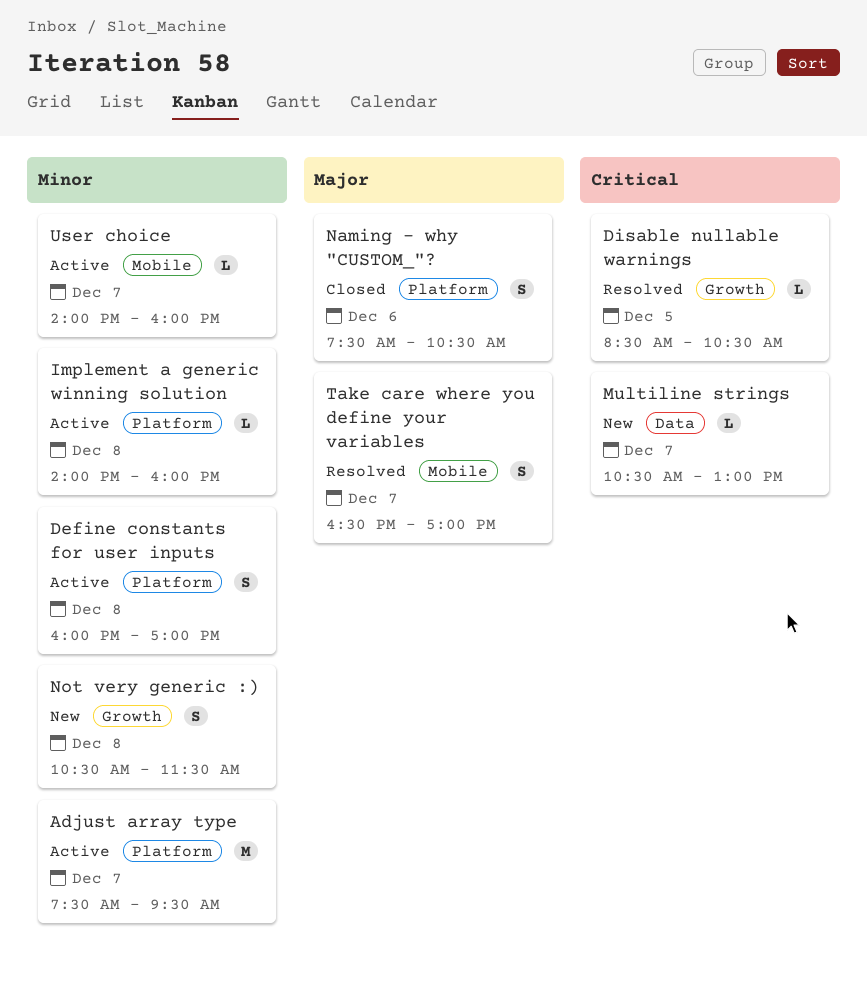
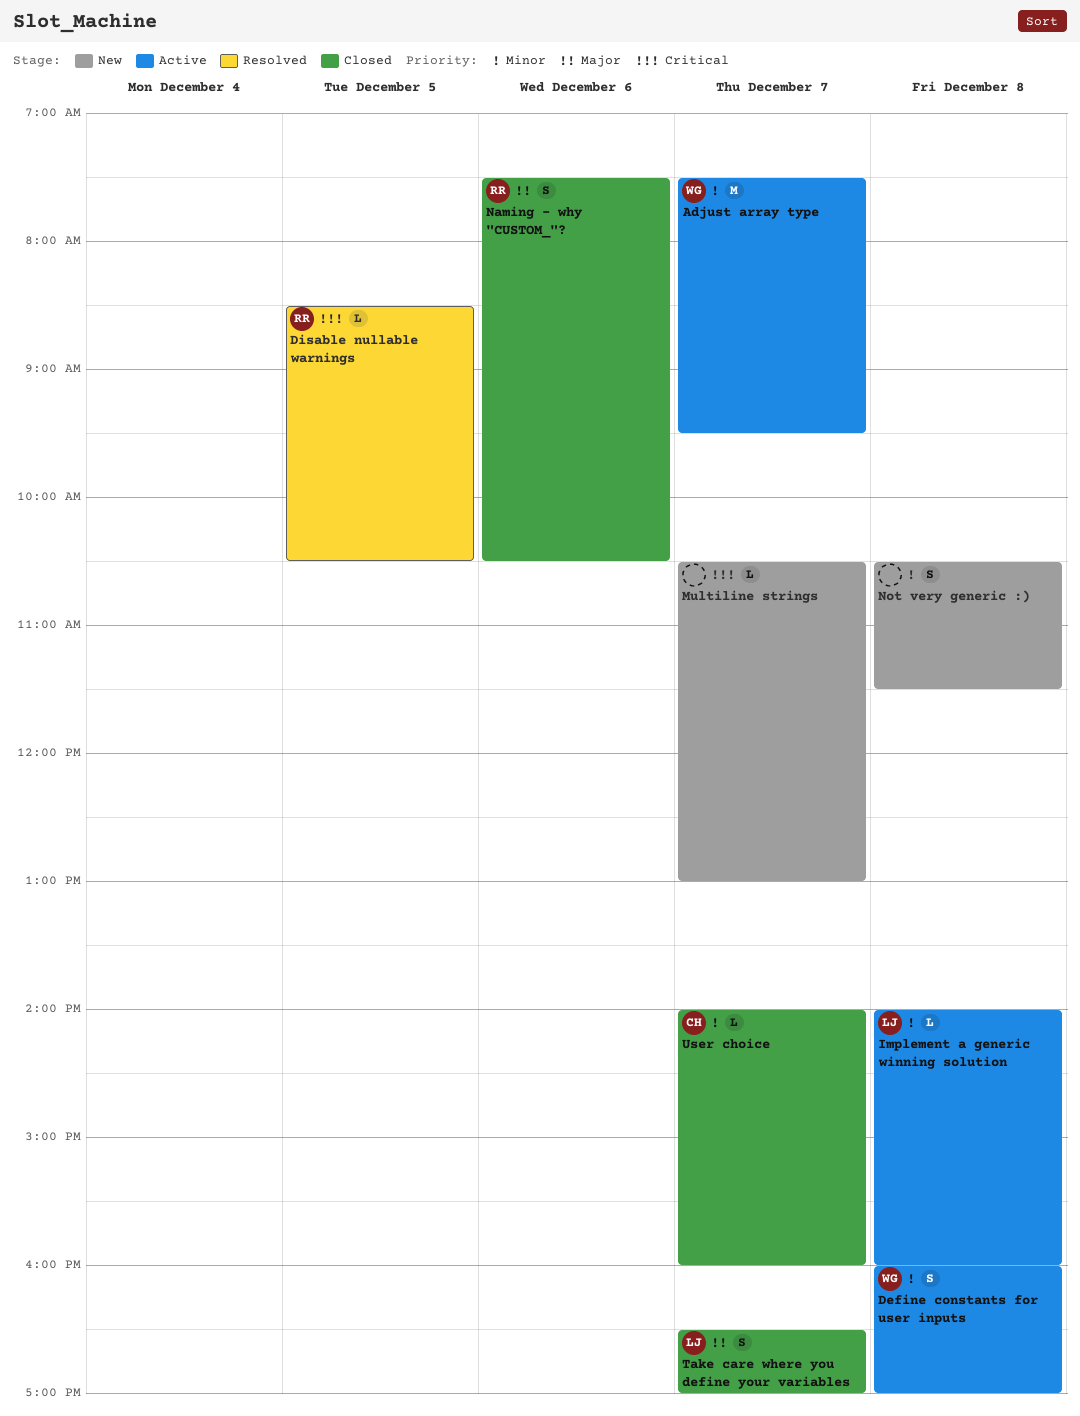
Take care where you define your variables, status: Resolved -> Closed
User choice, status: Active -> Closed

